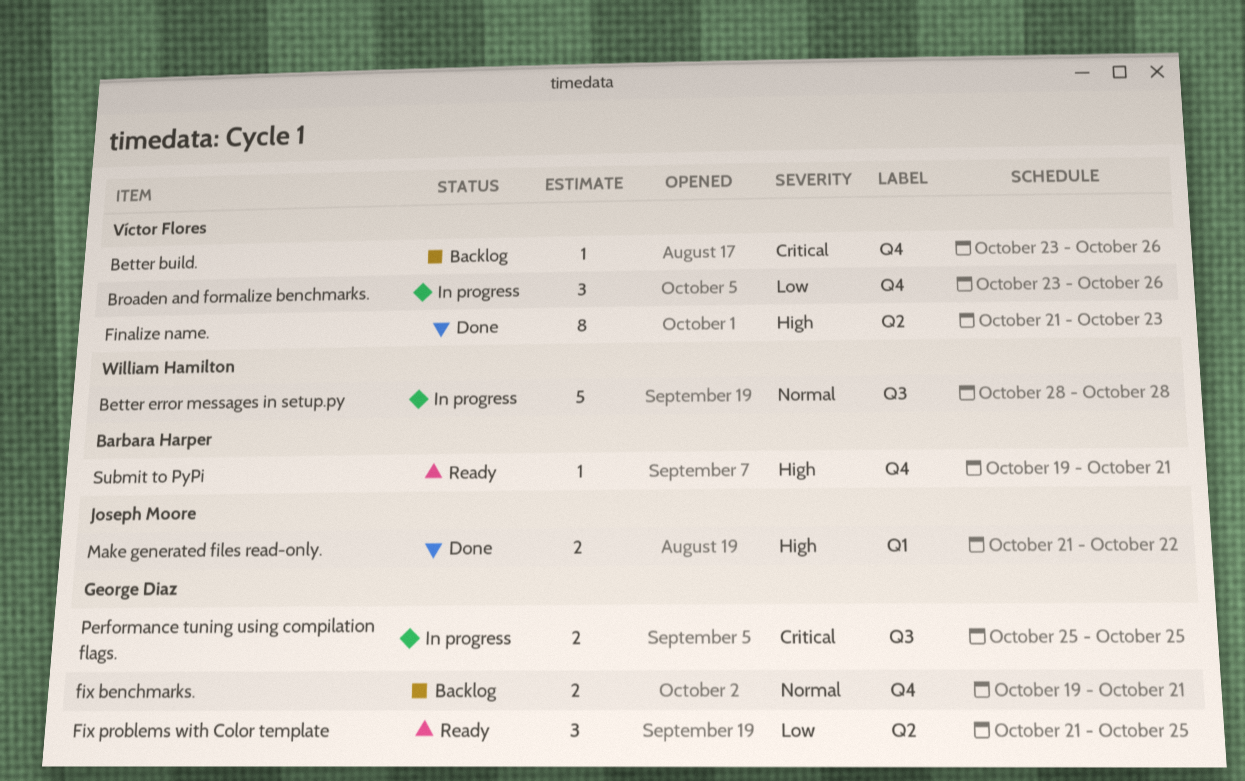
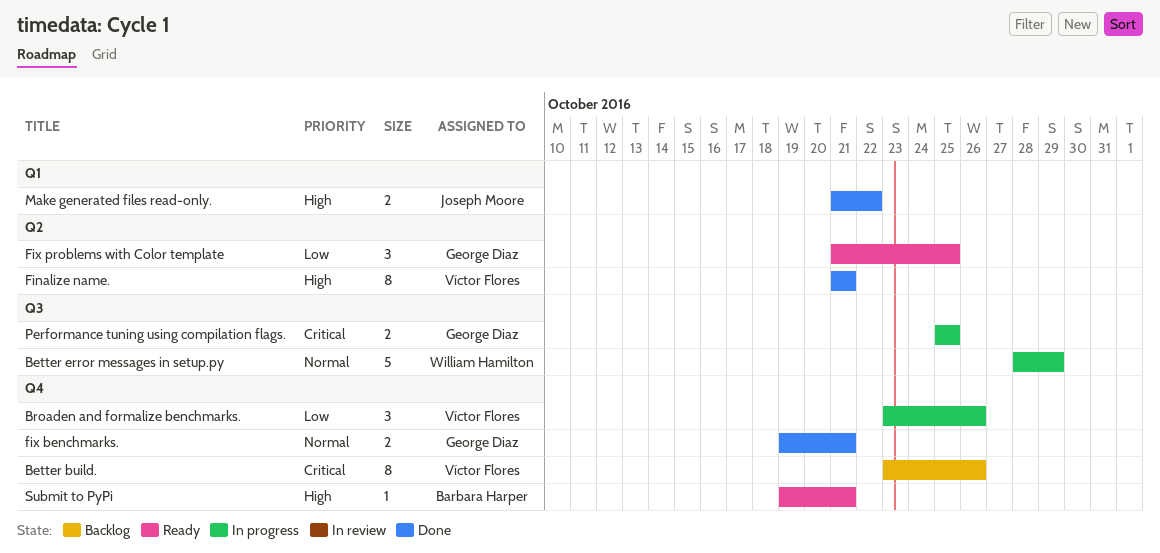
Better build., estimate: 1 -> 8
Better error messages in setup.py, due: Oct 28 -> Oct 29
Finalize name., due: Oct 23 -> Oct 21
fix benchmarks., status: Backlog -> Done

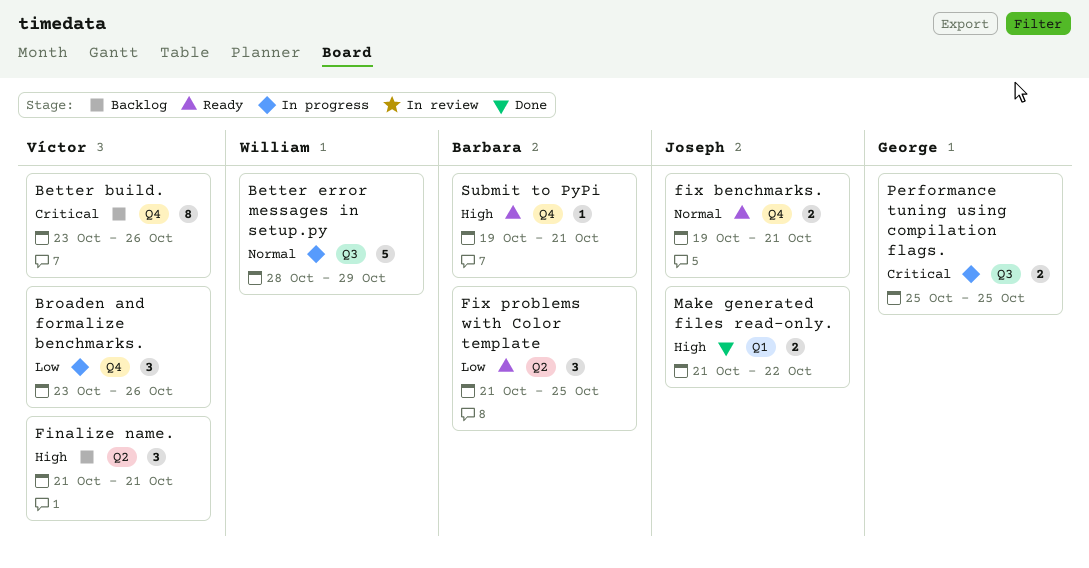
Finalize name., status: Done -> Backlog
Finalize name., estimate: 8 -> 3
fix benchmarks., status: Done -> Ready
fix benchmarks., owner: George Diaz -> Joseph Moore
Fix problems with Color template, owner: George Diaz -> Barbara Harper

